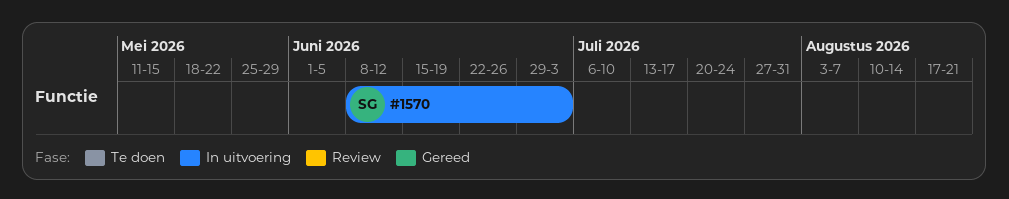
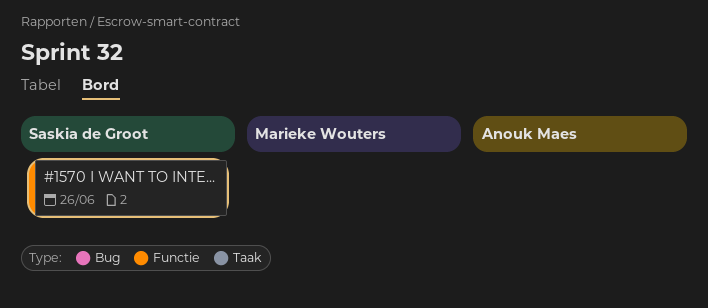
#1570, due: Jul 3 -> Jun 26

